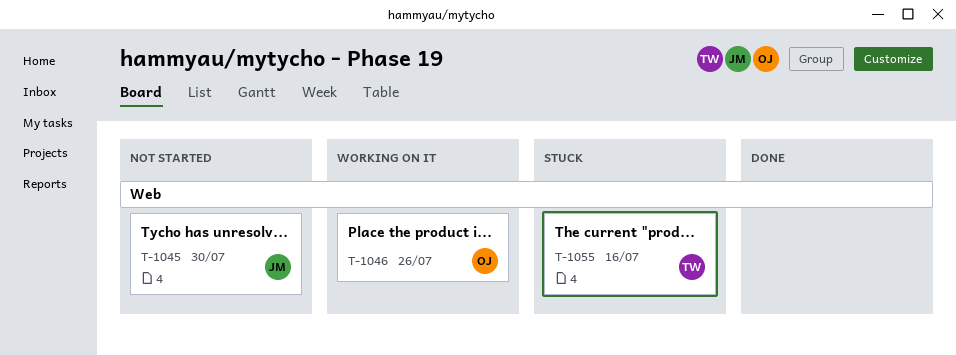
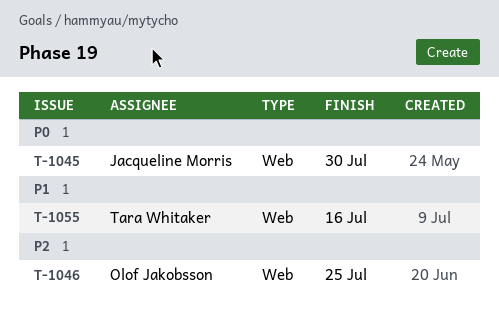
T-1046, due: Jul 26 -> Jul 25

